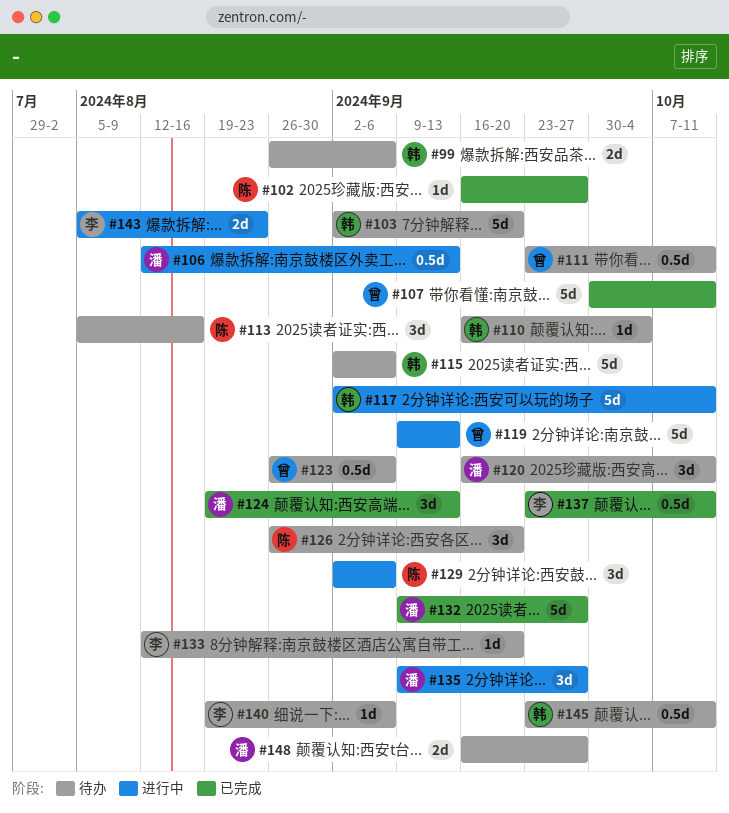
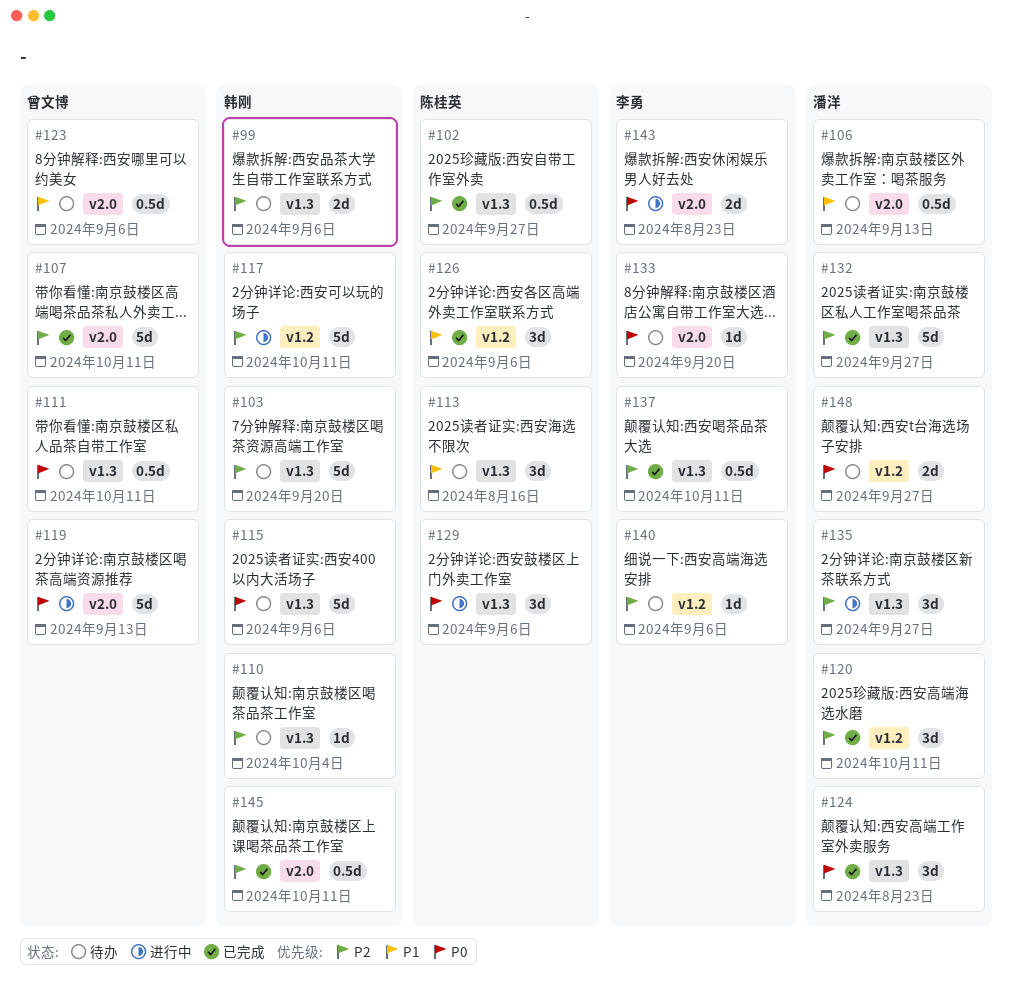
#102, estimate: 1d -> 0.5d
#106, status: 进行中 -> 待办
#120, status: 待办 -> 已完成
#124, due: Sep 13 -> Aug 23
#126, status: 待办 -> 已完成
#126, due: Sep 20 -> Sep 6
#145, status: 待办 -> 已完成

